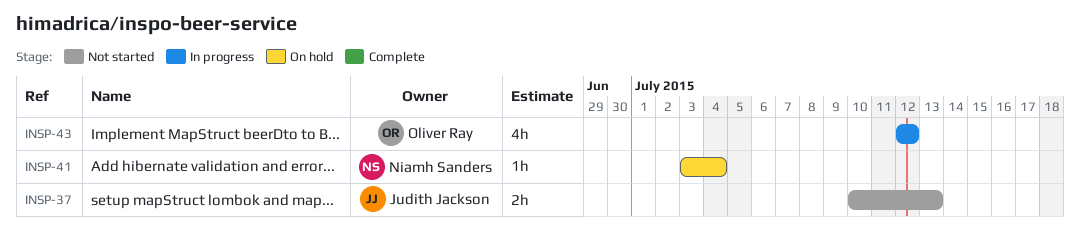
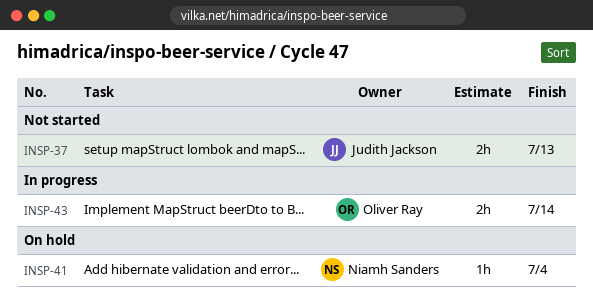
INSP-43, estimate: 4h -> 2h
INSP-43, due: Jul 12 -> Jul 14

